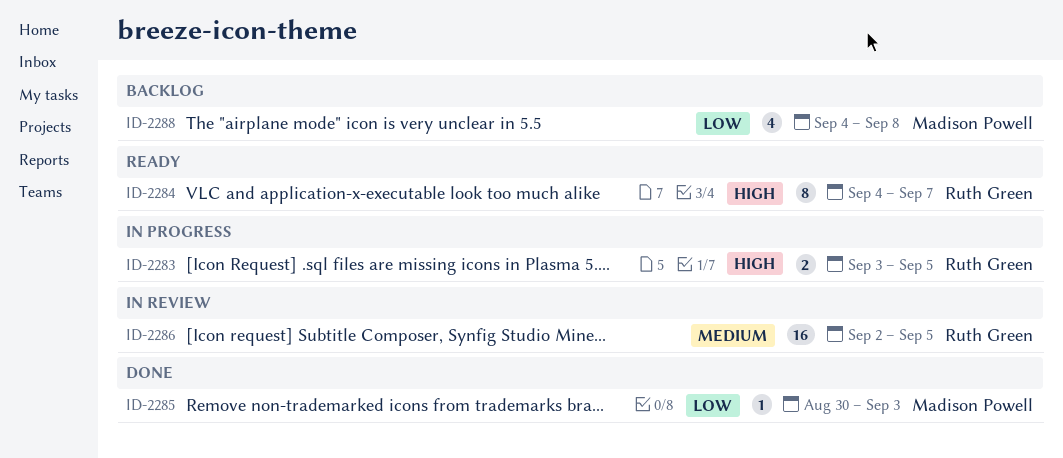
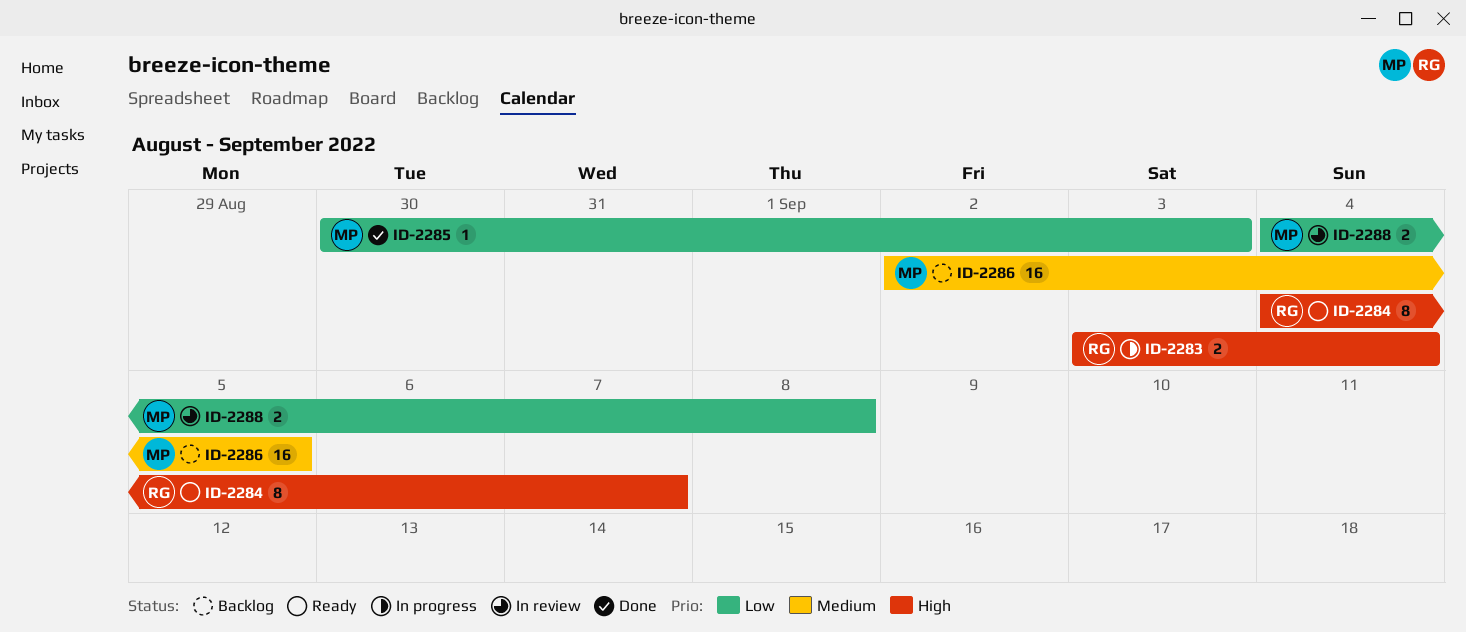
ID-2283, due: Sep 5 -> Sep 4
ID-2286, status: In review -> Backlog
ID-2286, owner: Ruth Green -> Madison Powell
ID-2288, status: Backlog -> In review
ID-2288, estimate: 4 -> 2

